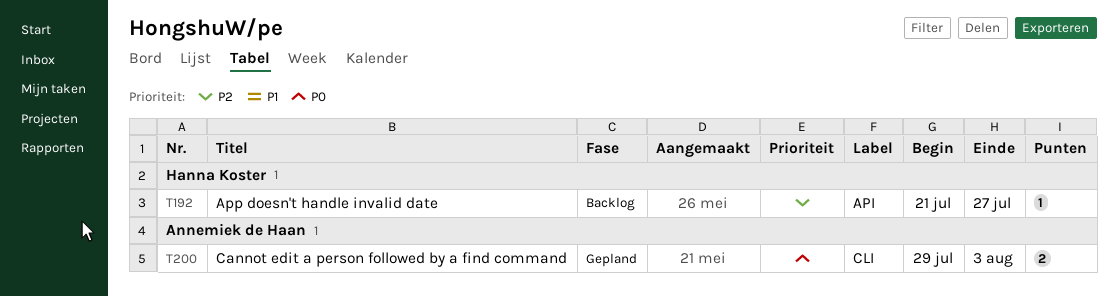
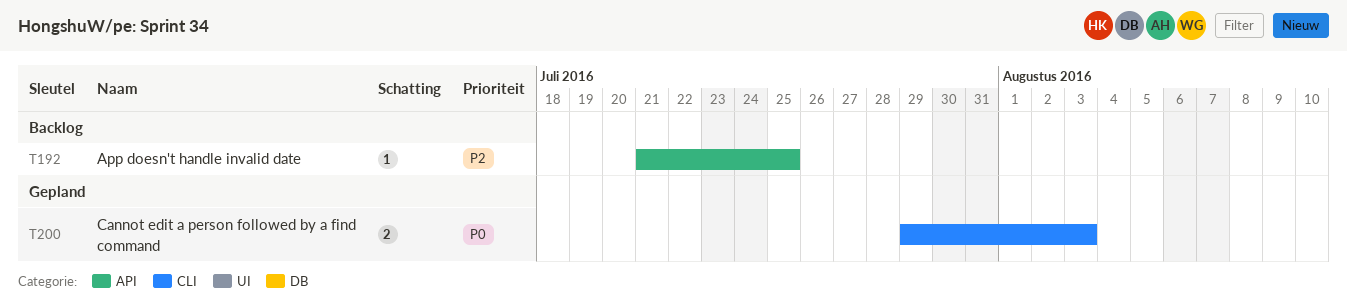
T192, due: Jul 27 -> Jul 25

